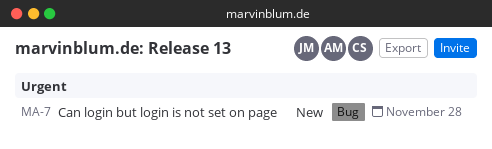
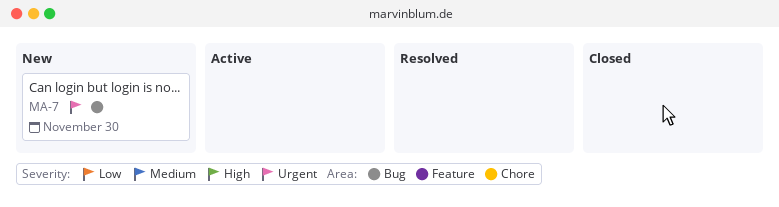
MA-7, due: Nov 28 -> Nov 30

